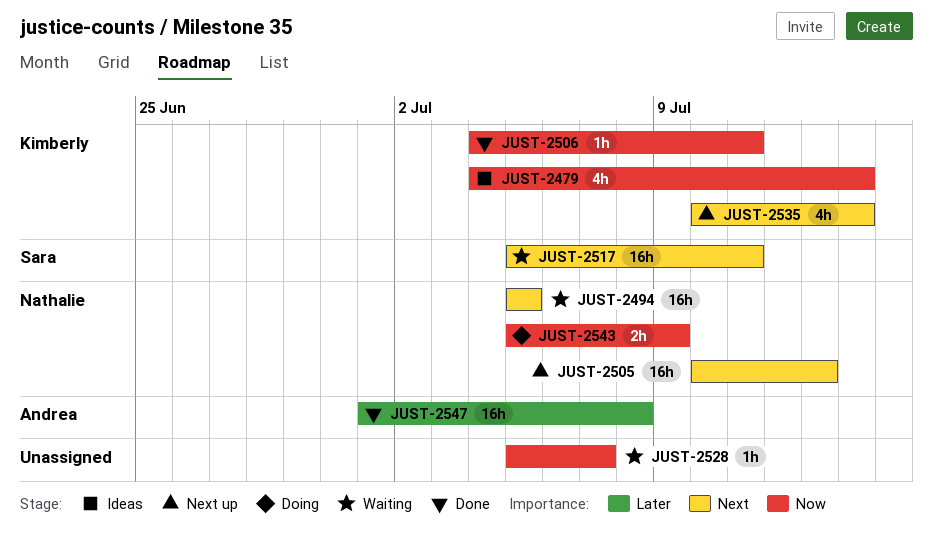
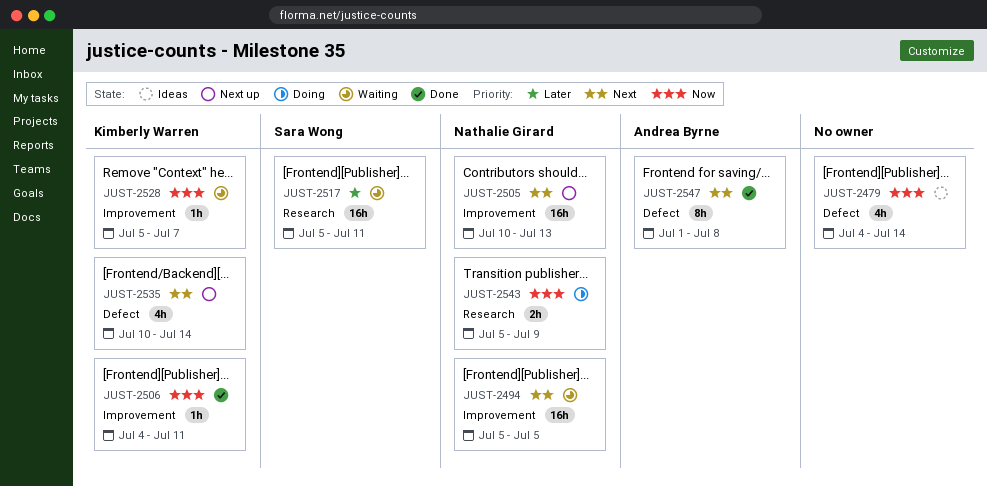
JUST-2479, owner: Kimberly Warren -> none
JUST-2517, priority: Next -> Later
JUST-2528, owner: none -> Kimberly Warren
JUST-2547, priority: Later -> Next
JUST-2547, estimate: 16h -> 8h

